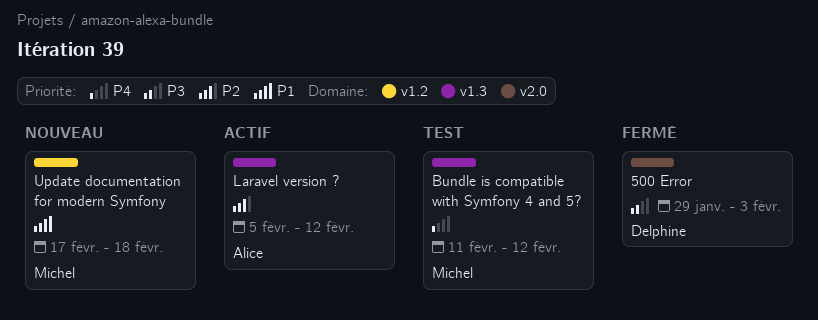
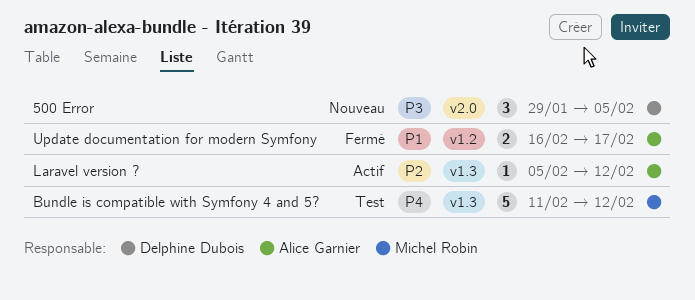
500 Error, status: Fermé -> Nouveau
500 Error, due: Feb 3 -> Feb 5
Update documentation for modern Symfony, status: Nouveau -> Fermé
Update documentation for modern Symfony, owner: Michel Robin -> Alice Garnier
Update documentation for modern Symfony, start: Feb 17 -> Feb 16
Update documentation for modern Symfony, due: Feb 18 -> Feb 17

